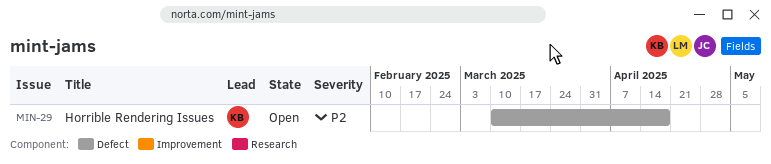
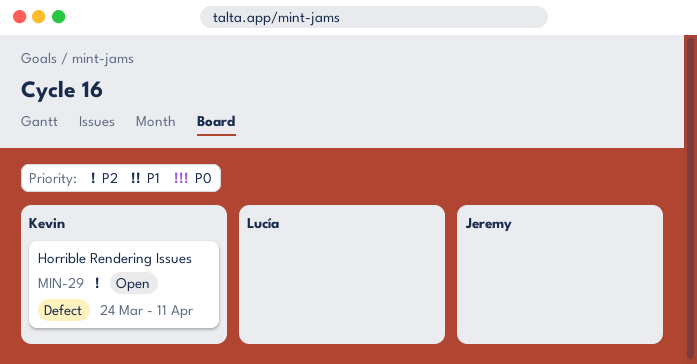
MIN-29, start: Mar 10 -> Mar 24
MIN-29, due: Apr 18 -> Apr 11

